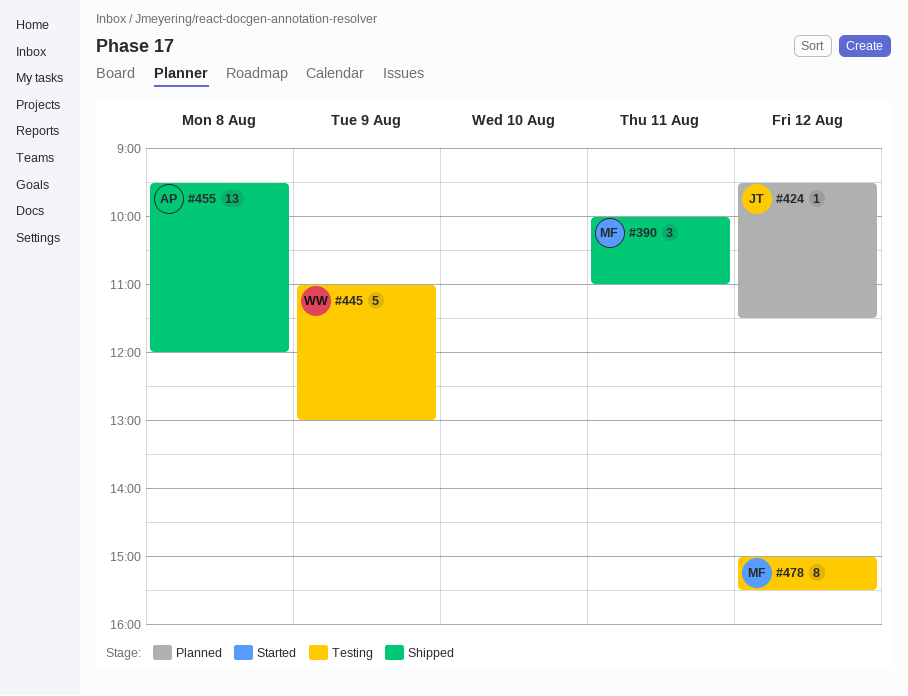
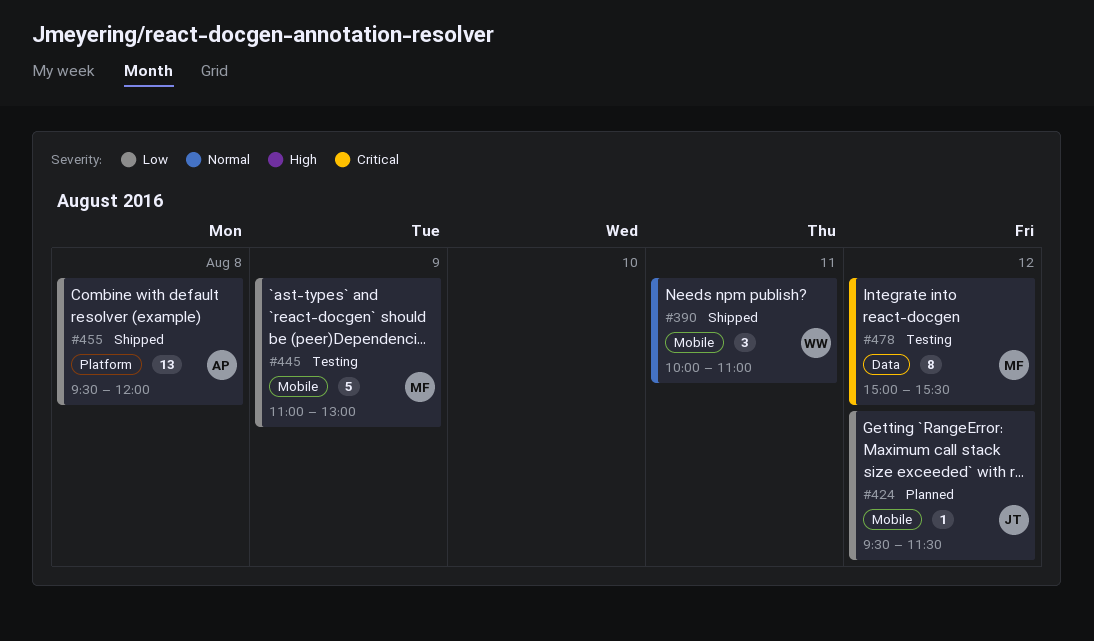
#390, owner: MF -> WW
#445, owner: WW -> MF

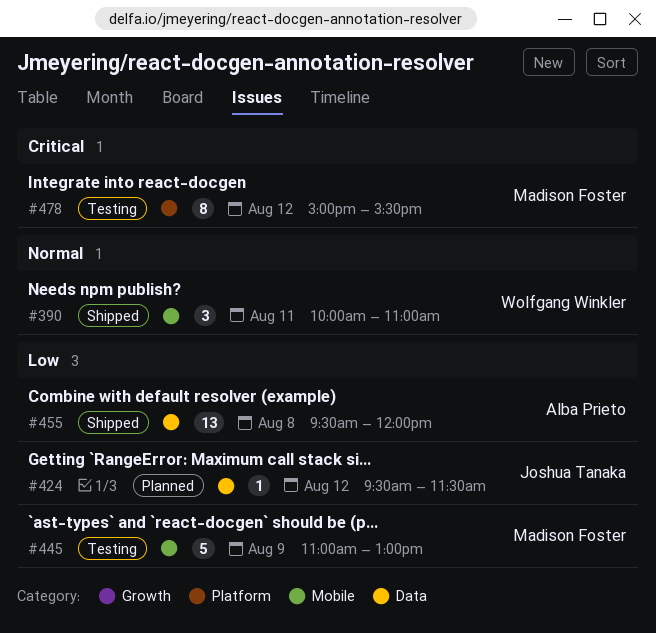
#424, label: Mobile -> Data
#455, label: Platform -> Data
#478, label: Data -> Platform

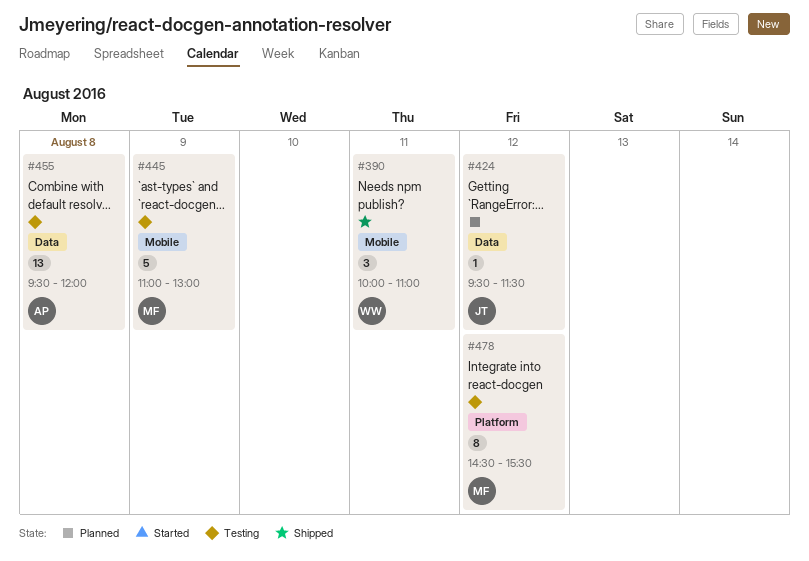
#455, status: Shipped -> Testing
#478, begins: 15:00 -> 14:30

